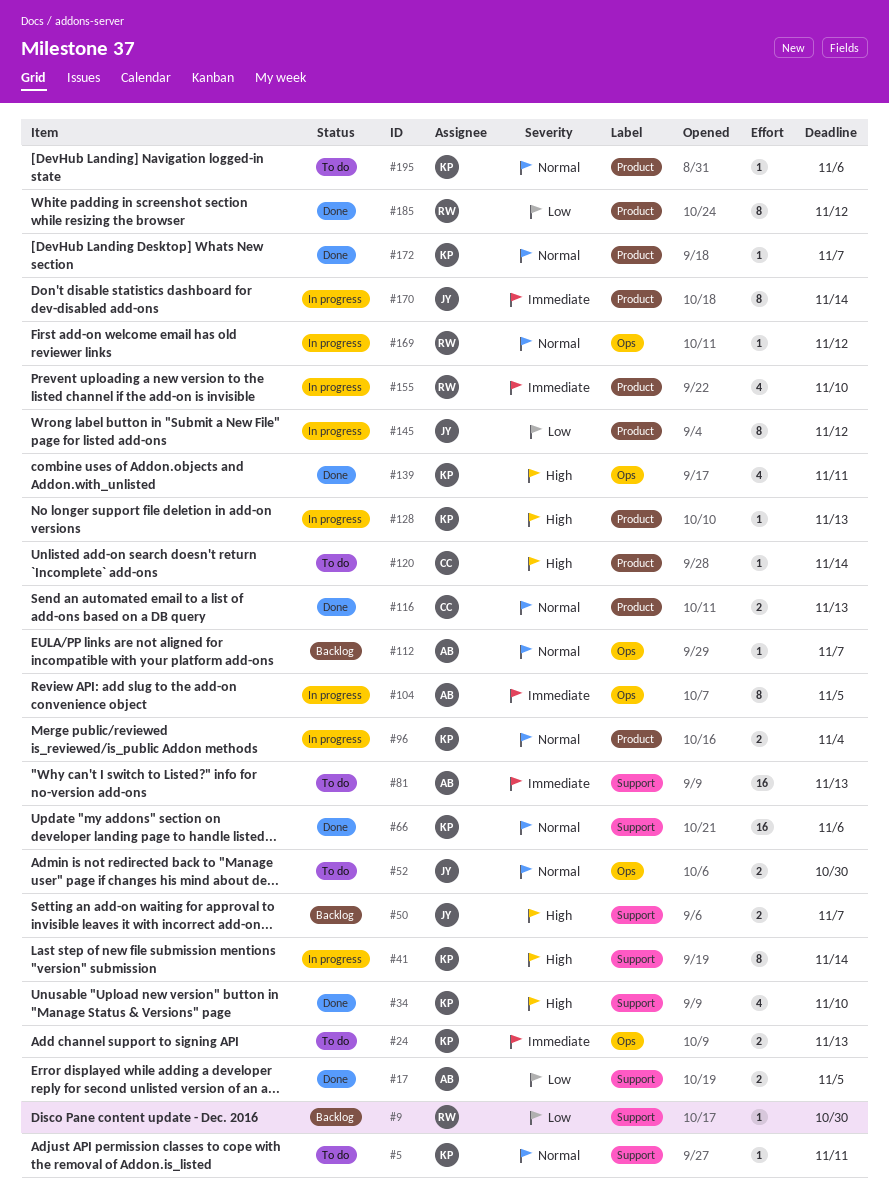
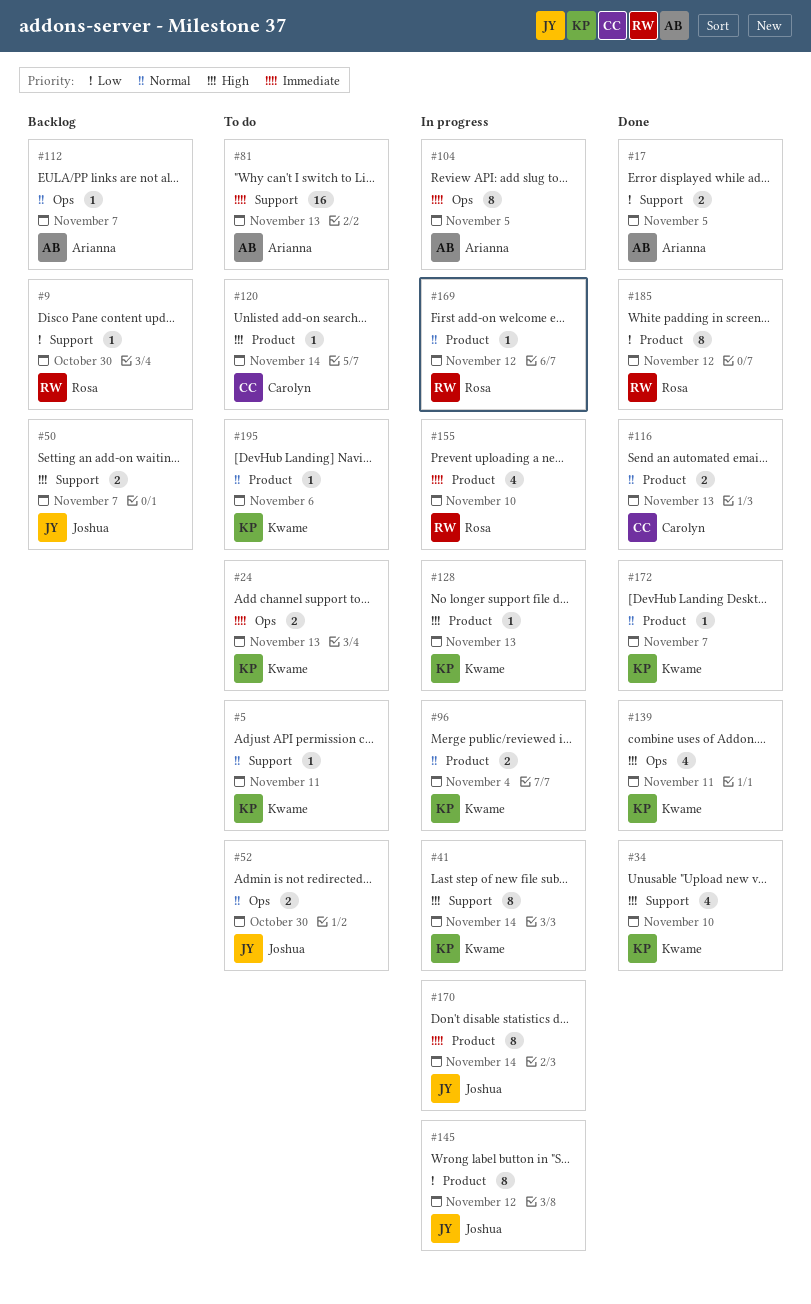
#66: present -> none
#169, label: Ops -> Product

